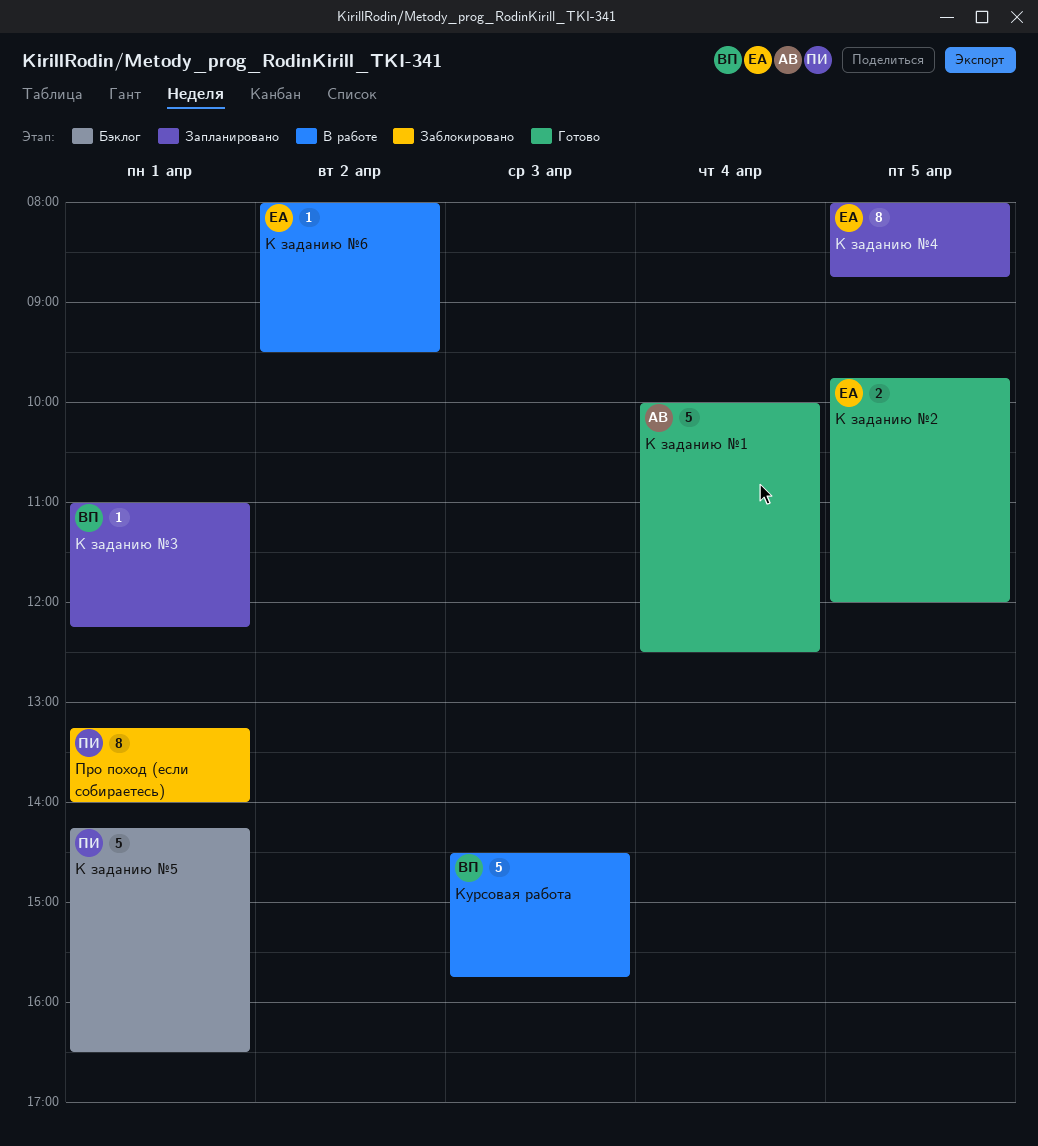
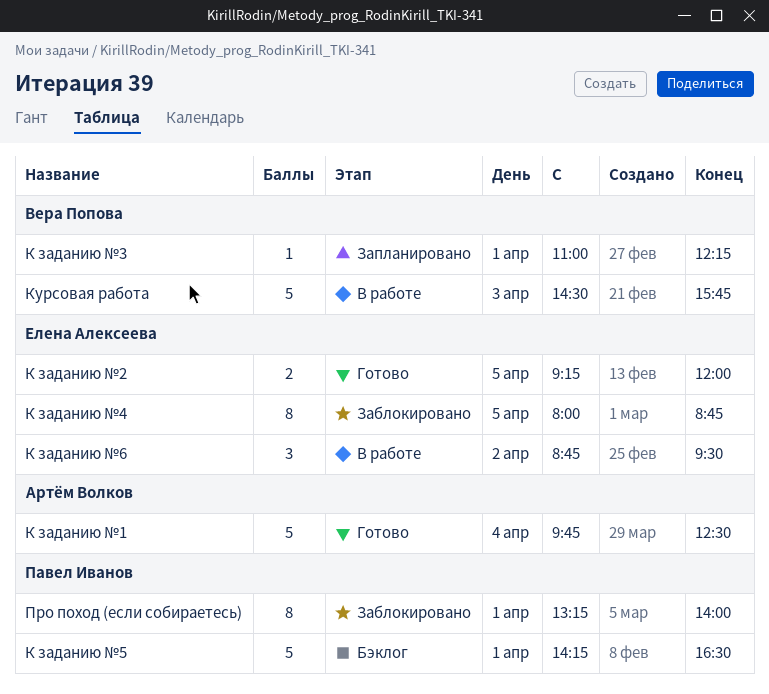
К заданию №1, begins: 10:00 -> 09:45
К заданию №2, begins: 09:45 -> 09:15
К заданию №4, status: Запланировано -> Заблокировано
К заданию №6, estimate: 1 -> 3
К заданию №6, begins: 08:00 -> 08:45

